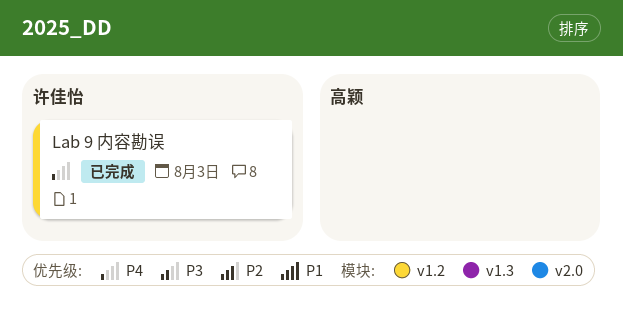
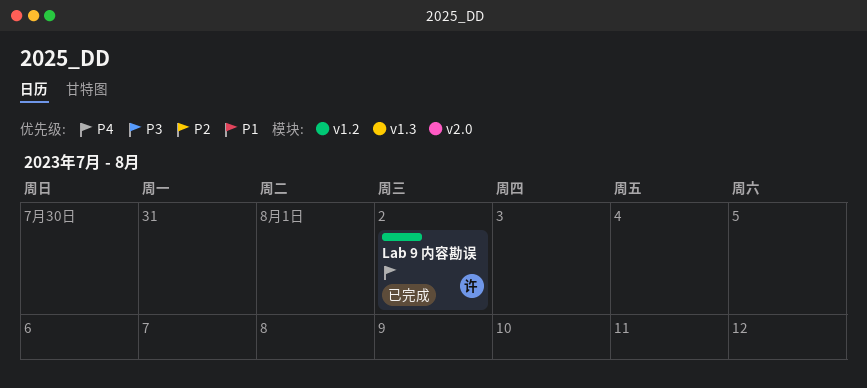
Lab 9 内容勘误, due: Aug 3 -> Aug 2

